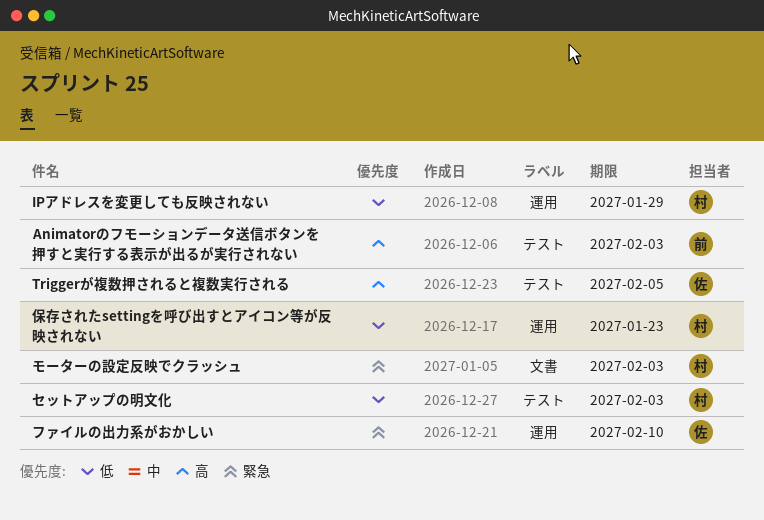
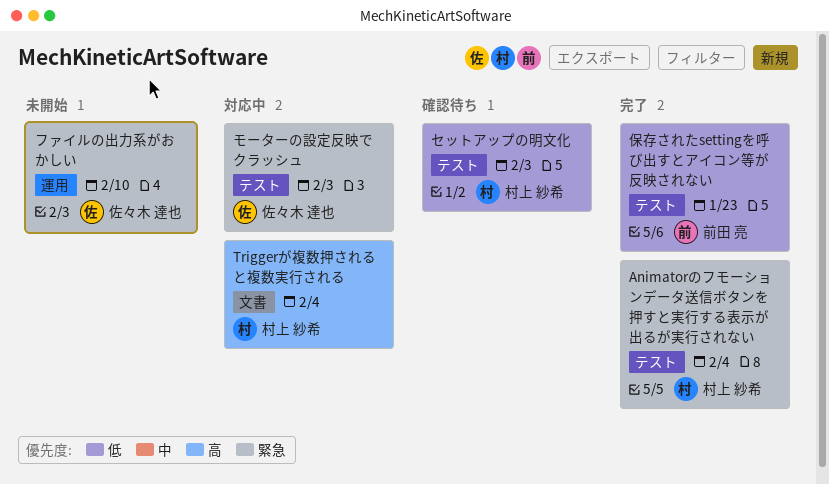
Animatorのフモーションデータ送信ボタンを押すと実行する表示が出るが実行されない, owner: 前田 亮 -> 村上 紗希
Animatorのフモーションデータ送信ボタンを押すと実行する表示が出るが実行されない, priority: 高 -> 緊急
Animatorのフモーションデータ送信ボタンを押すと実行する表示が出るが実行されない, due: Feb 3 -> Feb 4
IPアドレスを変更しても反映されない: present -> none
Triggerが複数押されると複数実行される, owner: 佐々木 達也 -> 村上 紗希
Triggerが複数押されると複数実行される, label: テスト -> 文書
Triggerが複数押されると複数実行される, due: Feb 5 -> Feb 4
モーターの設定反映でクラッシュ, owner: 村上 紗希 -> 佐々木 達也
モーターの設定反映でクラッシュ, label: 文書 -> テスト
保存されたsettingを呼び出すとアイコン等が反映されない, owner: 村上 紗希 -> 前田 亮
保存されたsettingを呼び出すとアイコン等が反映されない, label: 運用 -> テスト

